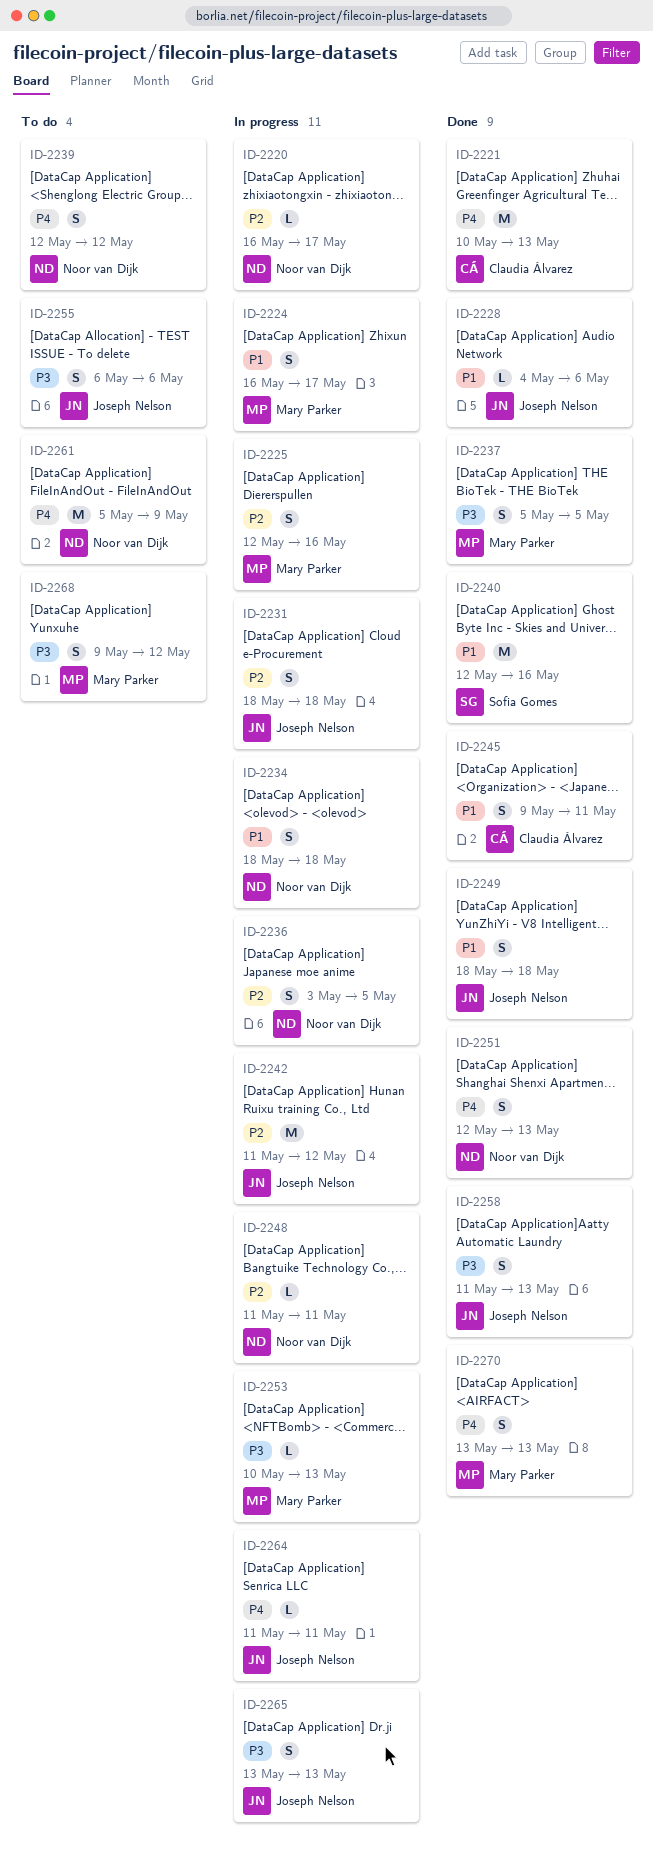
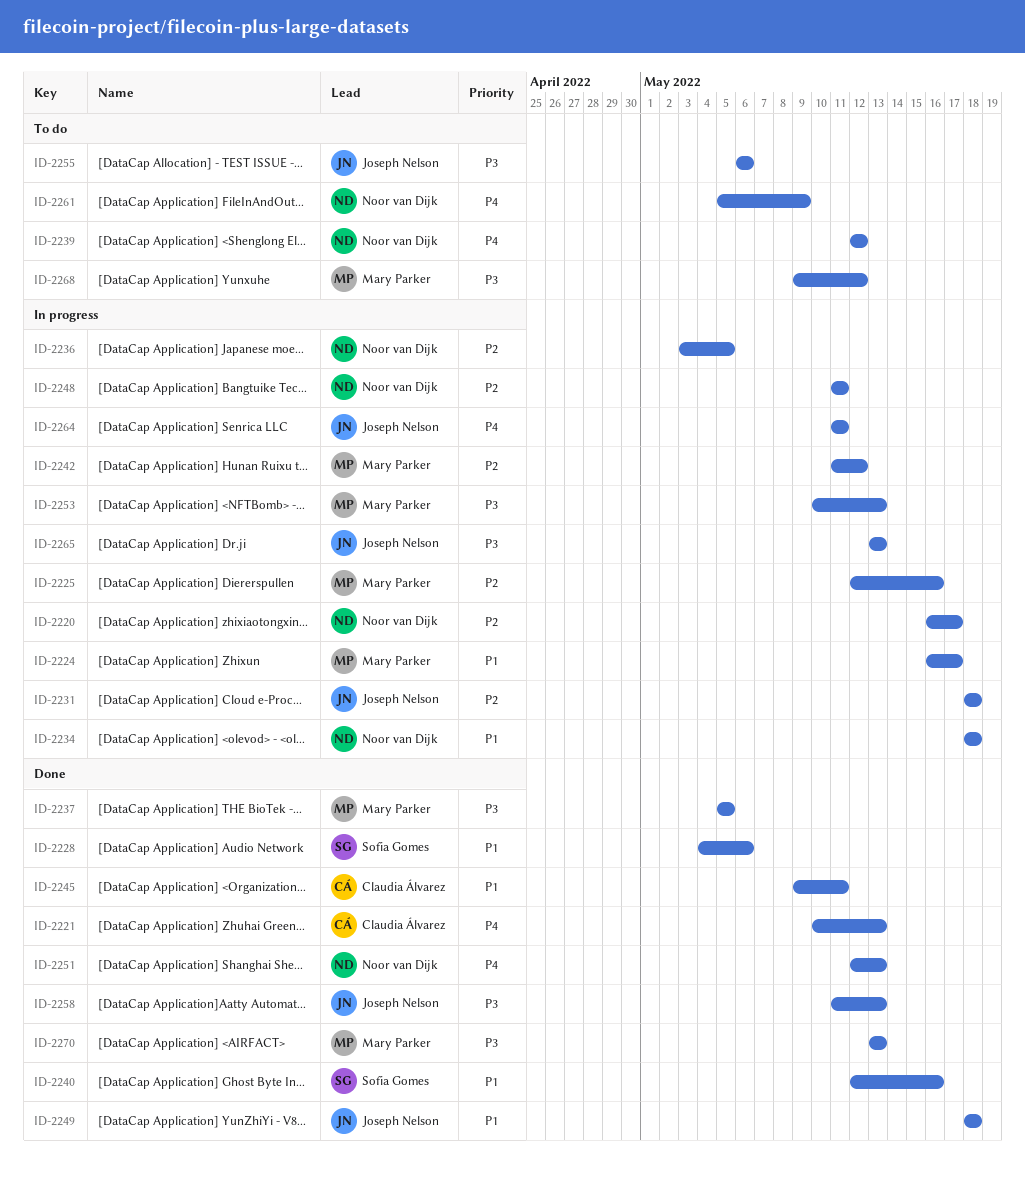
ID-2228, owner: Joseph Nelson -> Sofia Gomes
ID-2242, owner: Joseph Nelson -> Mary Parker
ID-2270, priority: P4 -> P3

